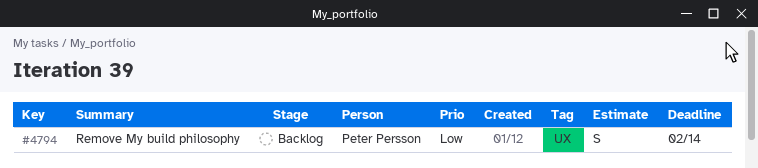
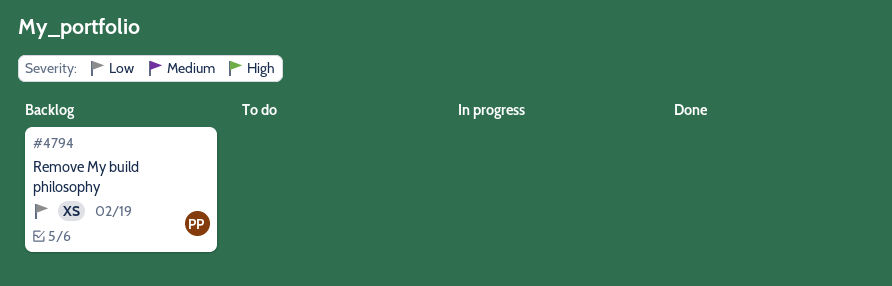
#4794, estimate: S -> XS
#4794, due: Feb 14 -> Feb 19

